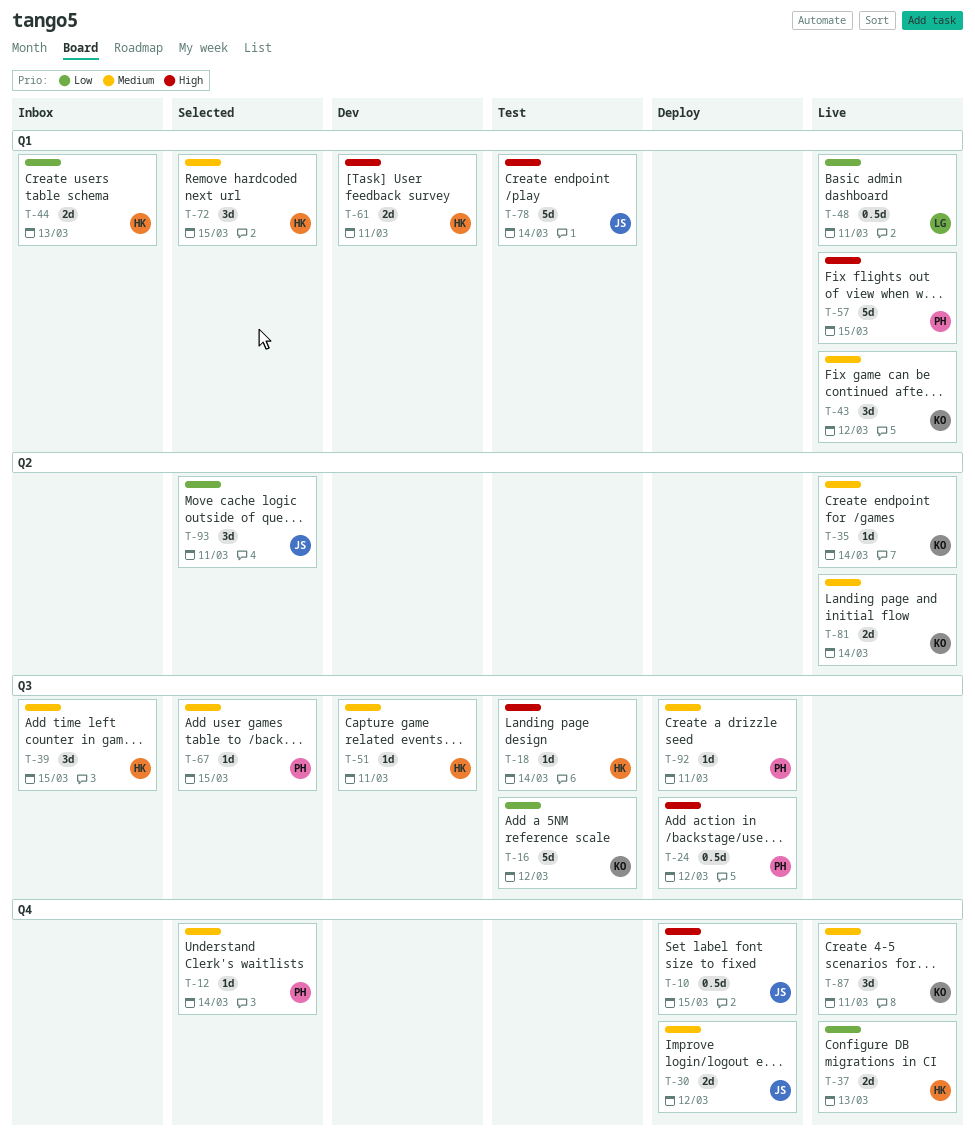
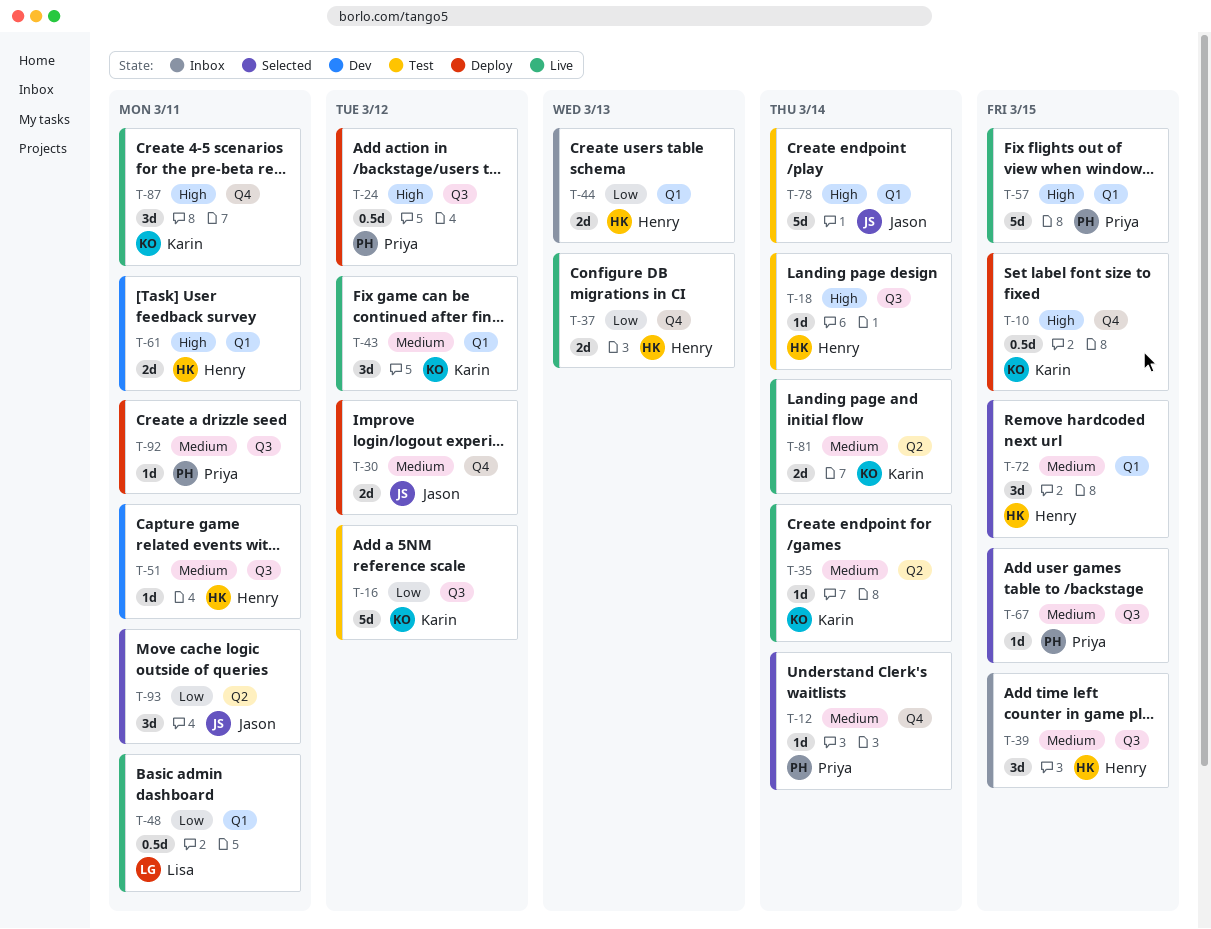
T-10, owner: Jason -> Karin
T-87, priority: Medium -> High

